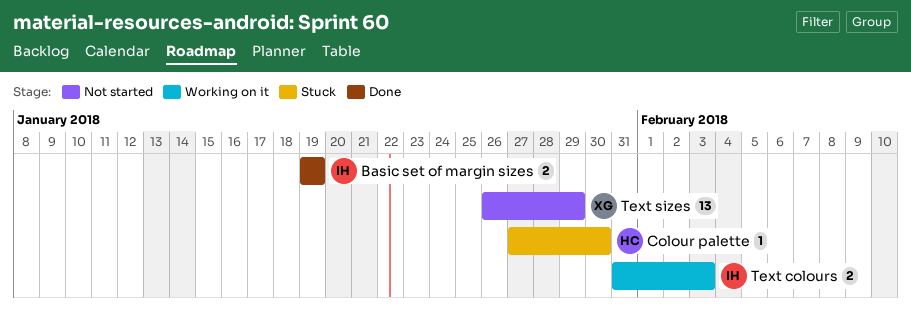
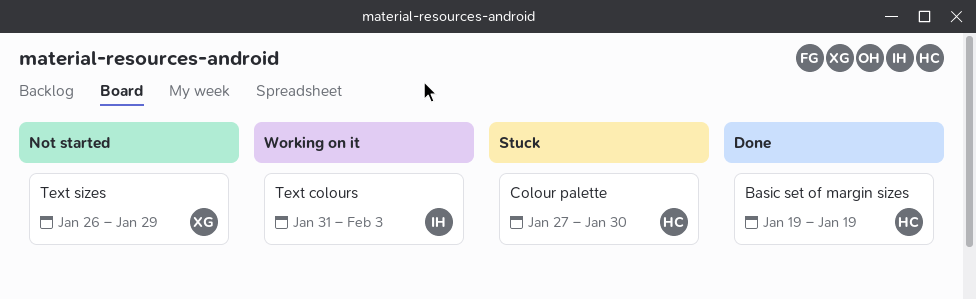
Basic set of margin sizes, owner: IH -> HC

